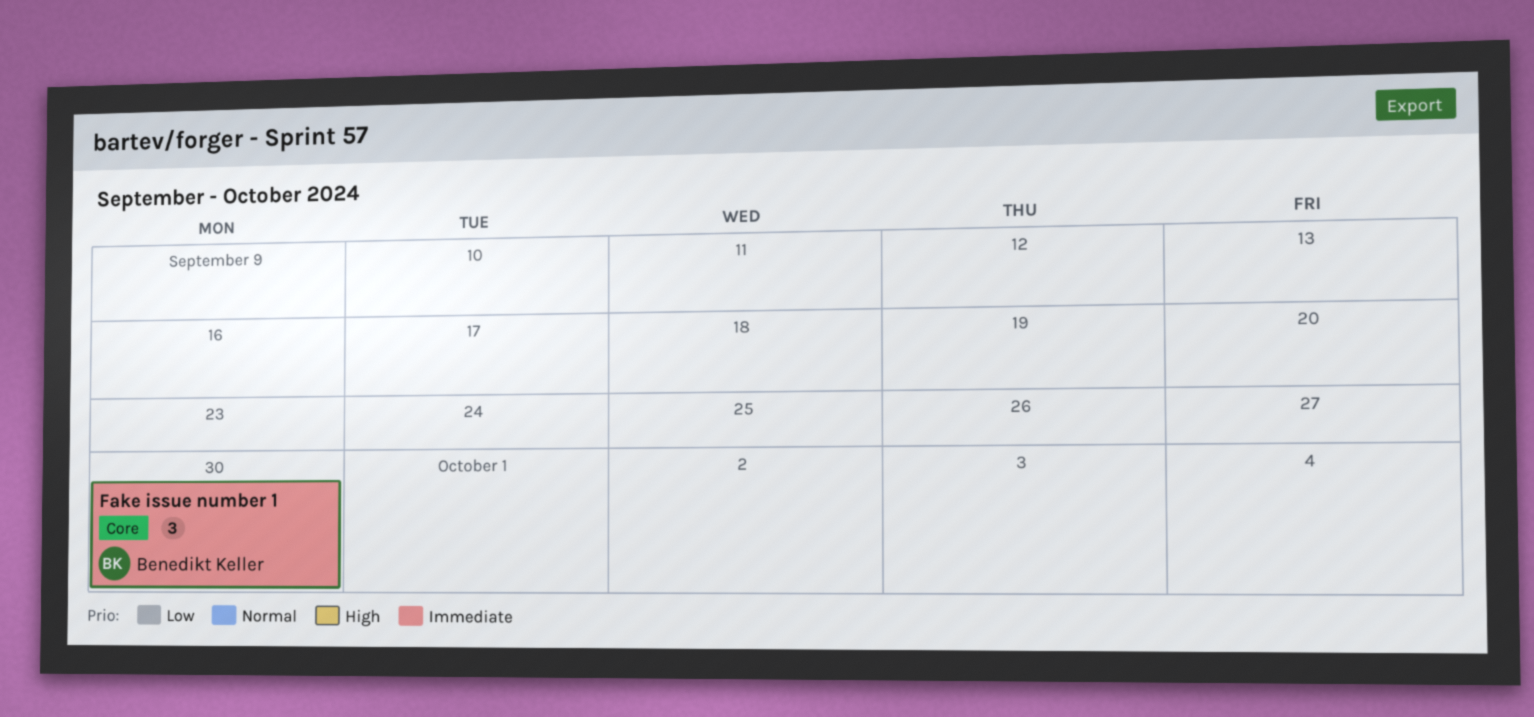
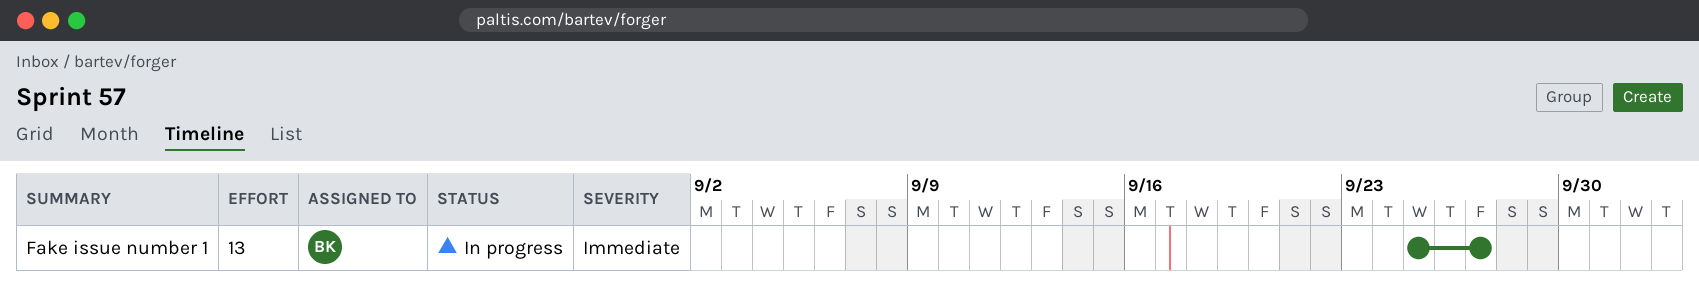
Fake issue number 1, estimate: 3 -> 13
Fake issue number 1, due: Sep 30 -> Sep 27

